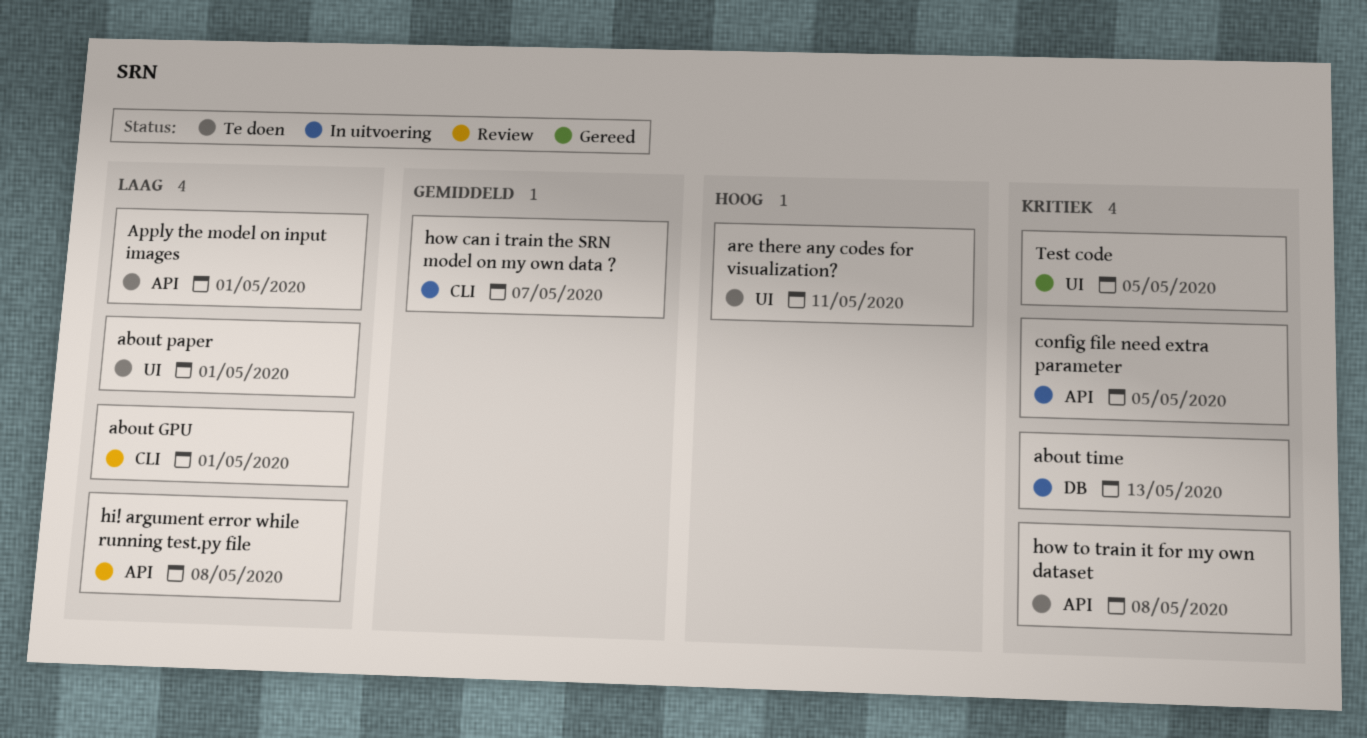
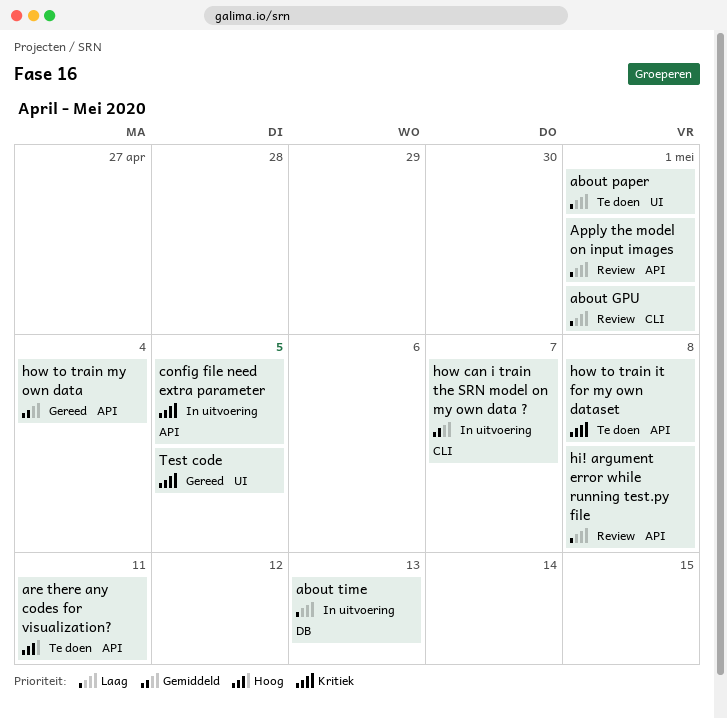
about time, priority: Kritiek -> Laag
Apply the model on input images, status: Te doen -> Review
are there any codes for visualization?, label: UI -> API
how to train my own data: none -> present

